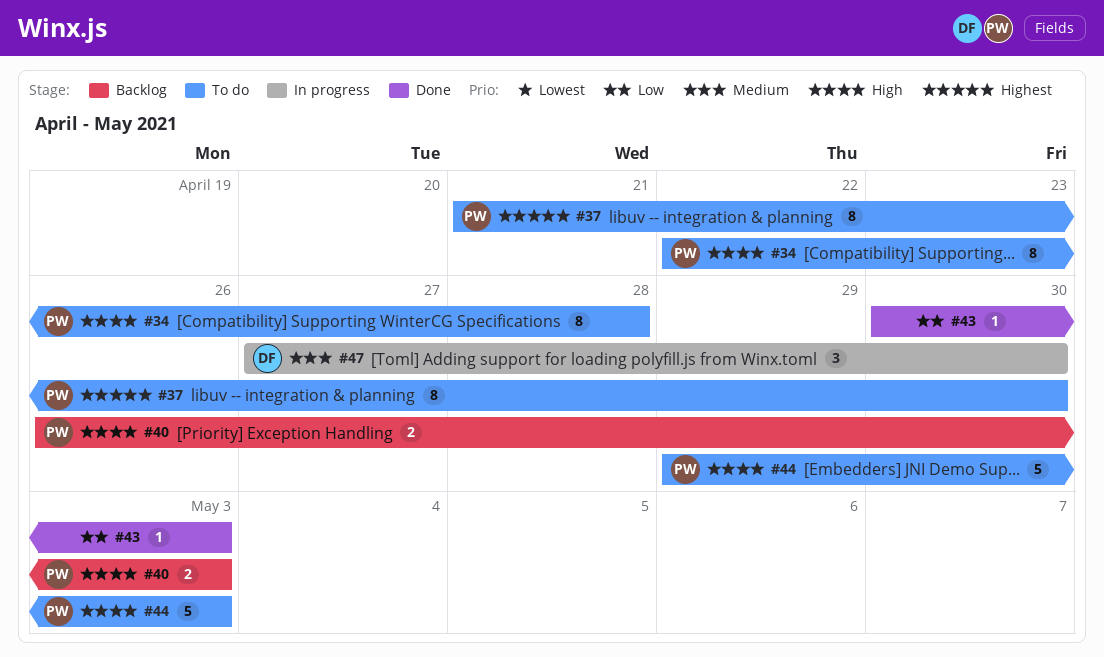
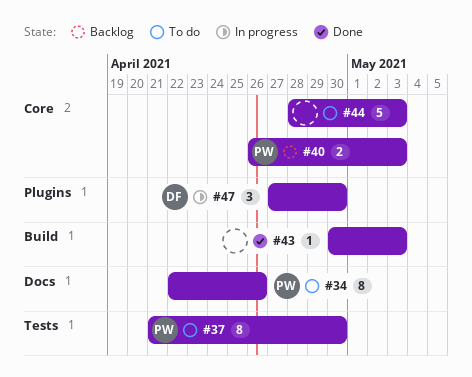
#34, due: Apr 28 -> Apr 26
#44, owner: PW -> none
#44, start: Apr 29 -> Apr 28

